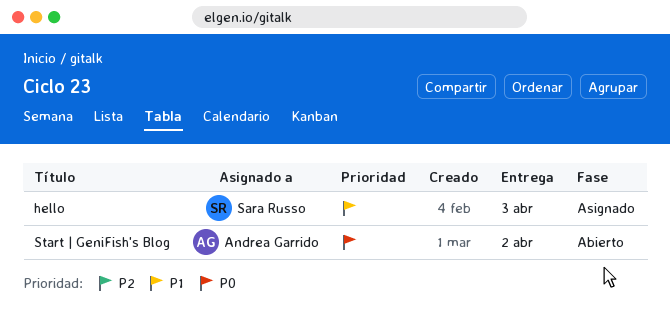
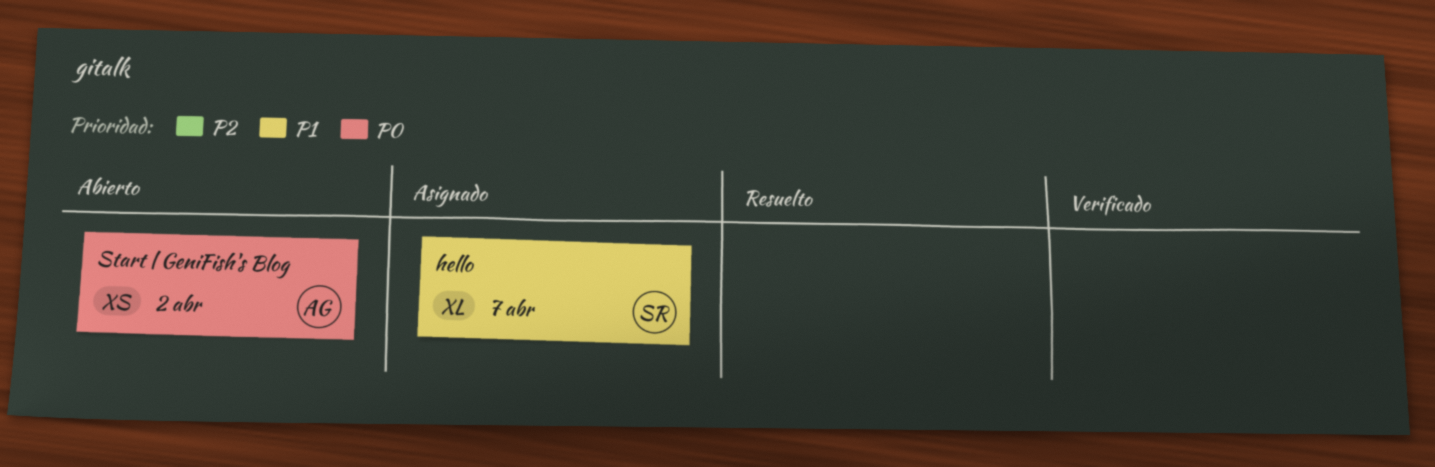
hello, due: Apr 3 -> Apr 7

